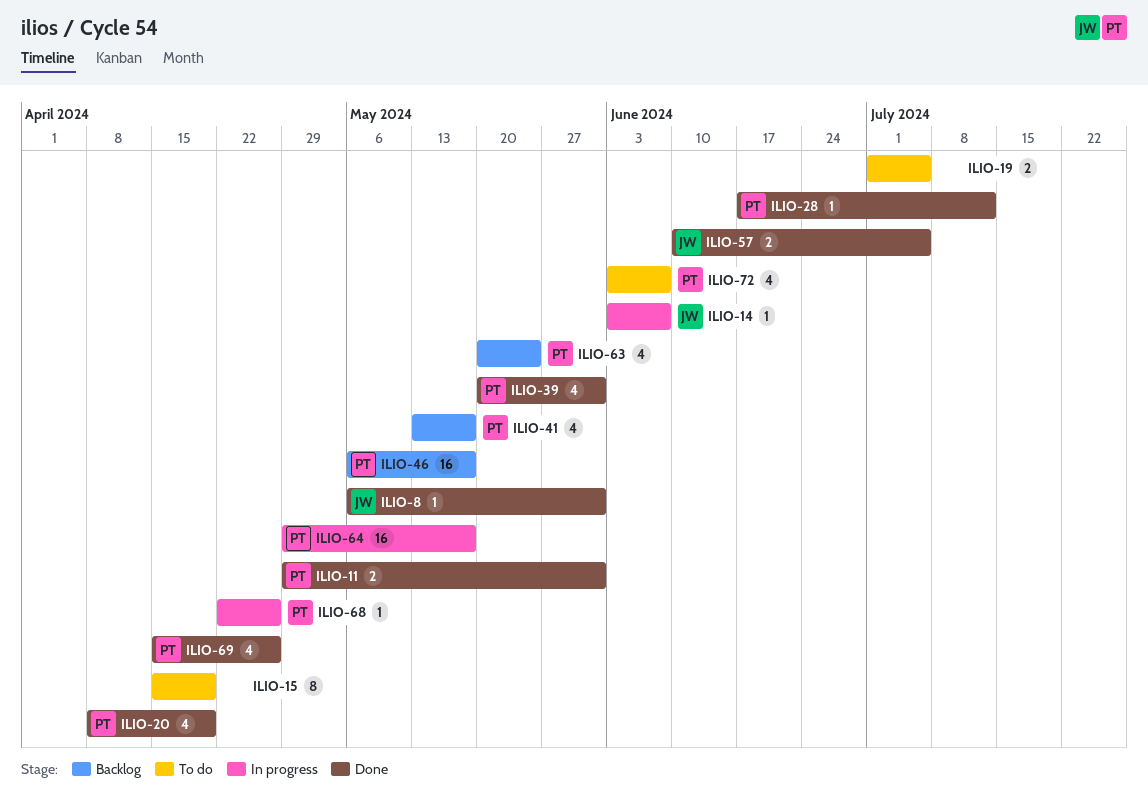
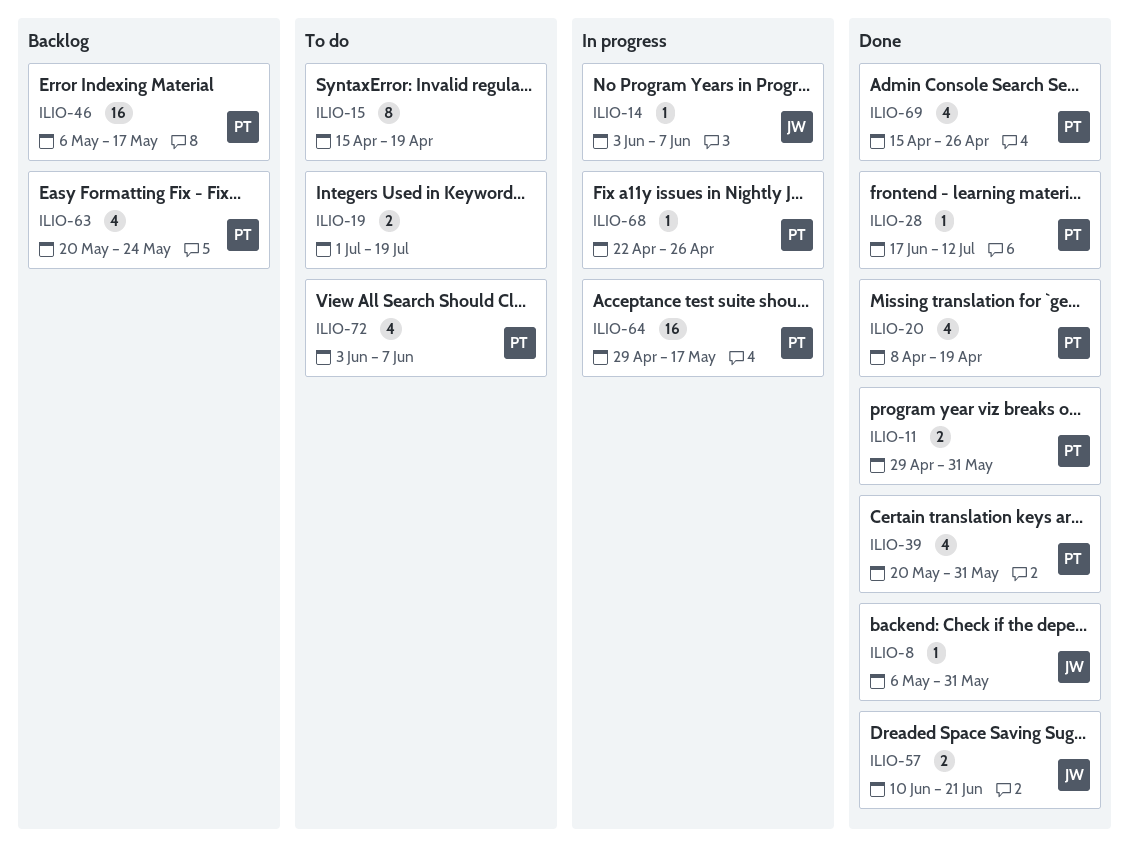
ILIO-19, due: Jul 5 -> Jul 19
ILIO-41: present -> none
ILIO-57, due: Jul 5 -> Jun 21

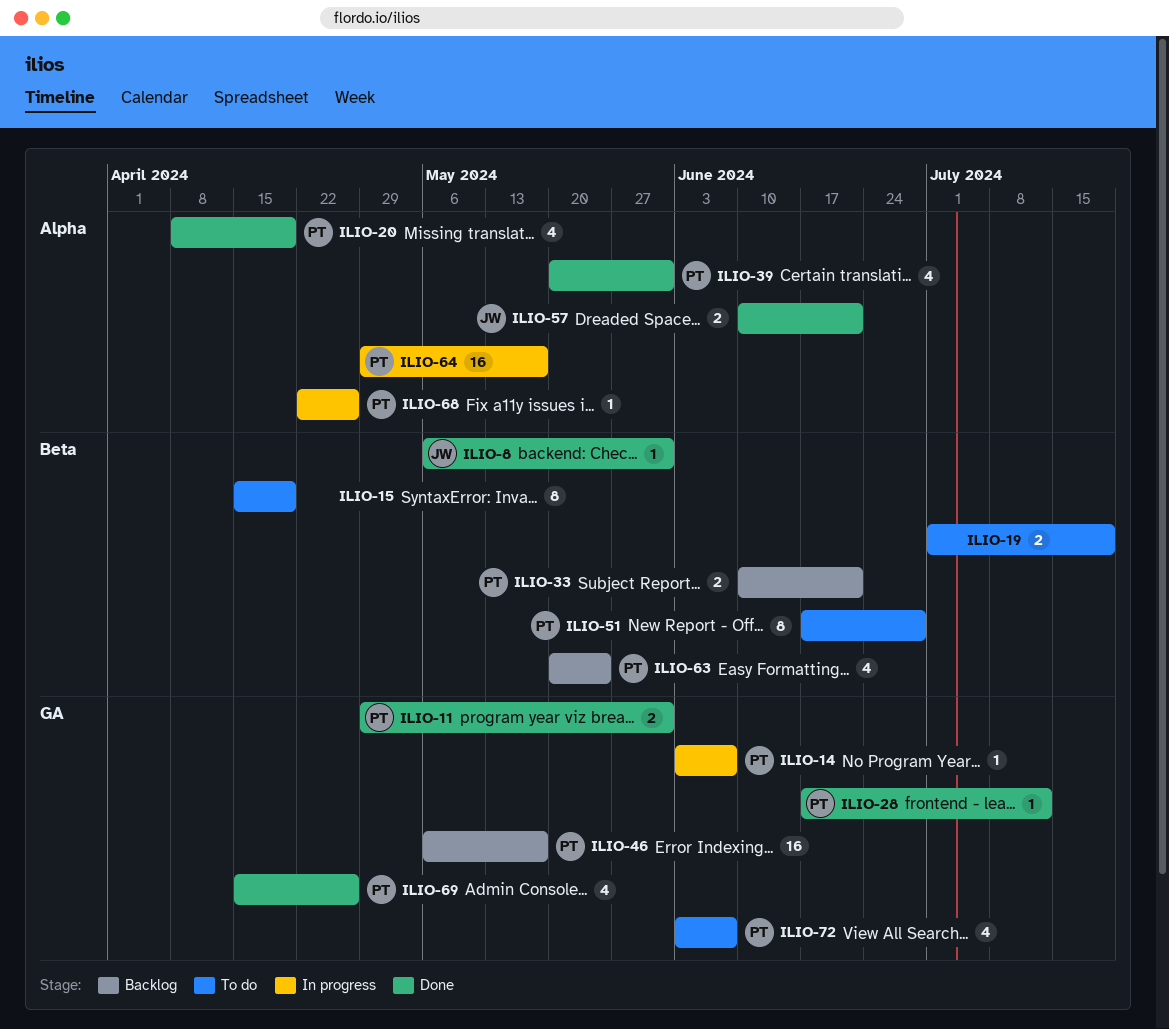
ILIO-14, owner: JW -> PT
ILIO-33: none -> present
ILIO-51: none -> present

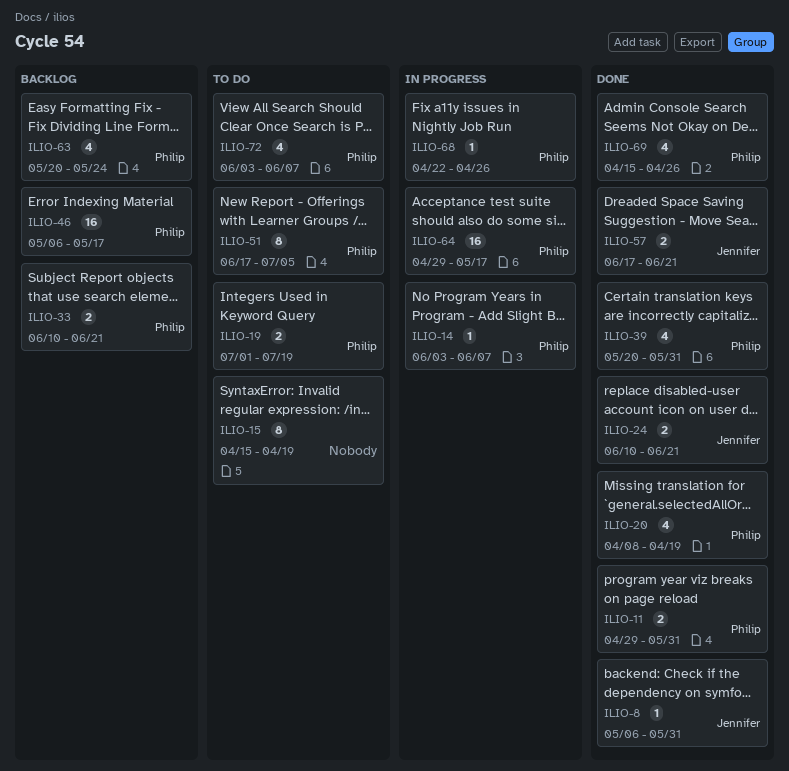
ILIO-19, owner: none -> Philip
ILIO-24: none -> present
ILIO-28: present -> none
ILIO-51, due: Jun 28 -> Jul 5
ILIO-57, start: Jun 10 -> Jun 17

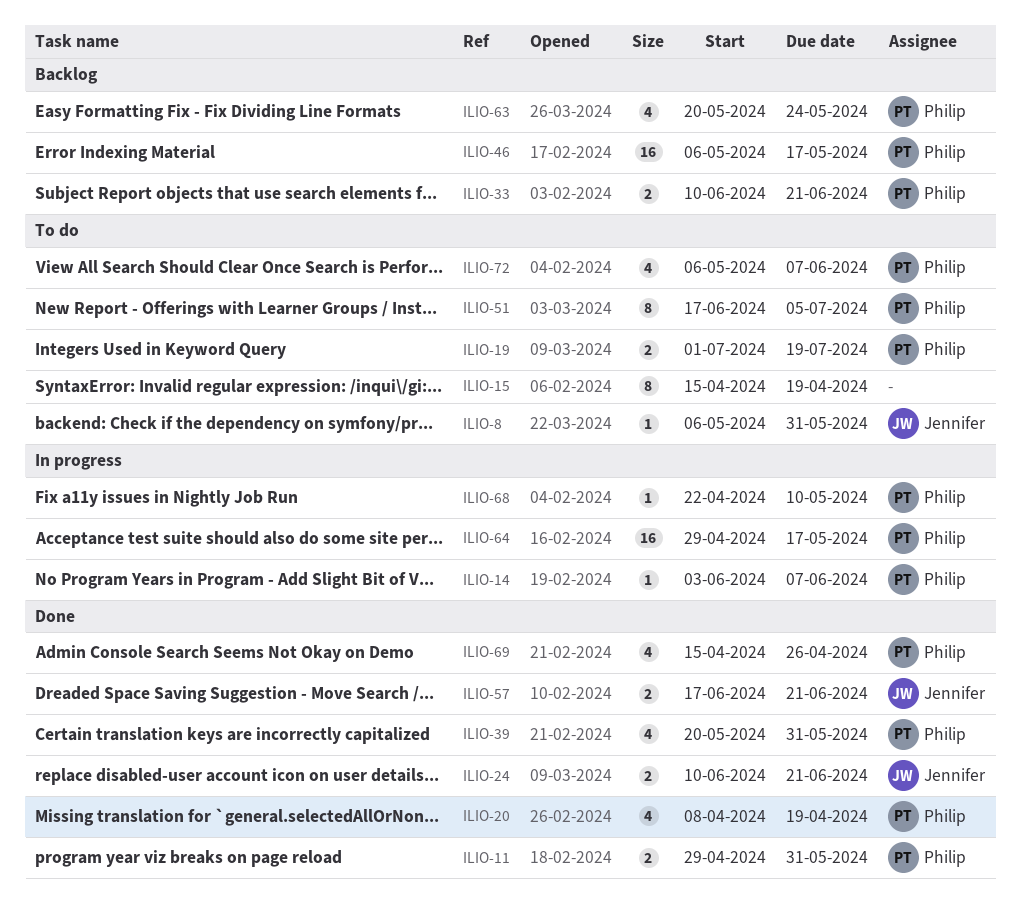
ILIO-8, status: Done -> To do
ILIO-68, due: Apr 26 -> May 10
ILIO-72, start: Jun 3 -> May 6

